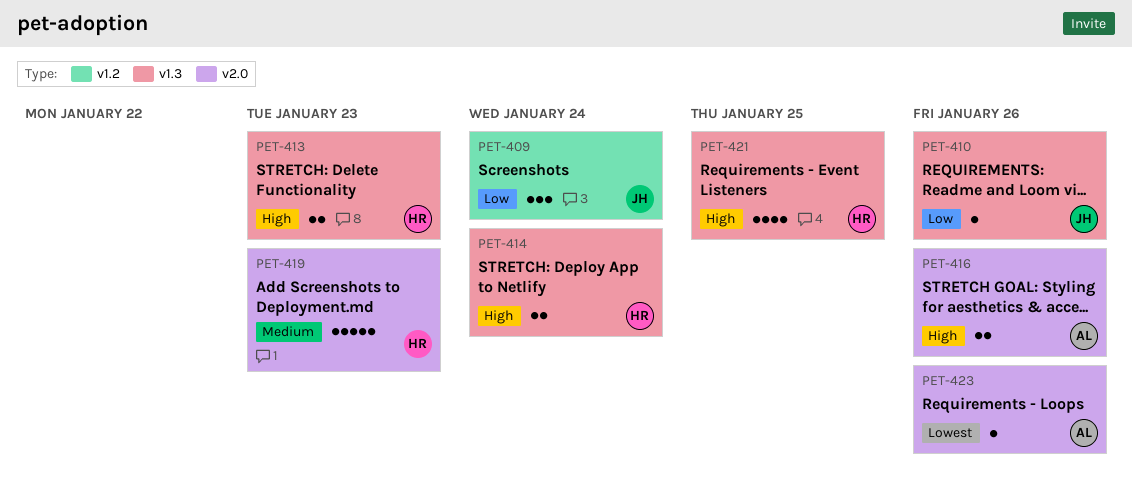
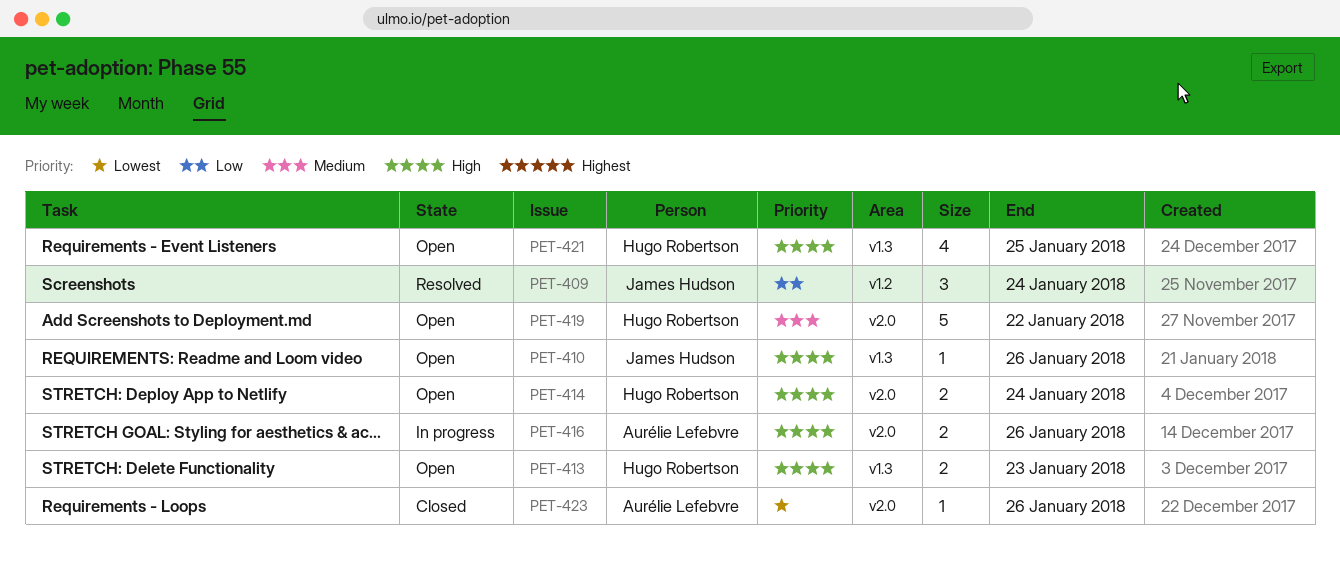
PET-410, priority: Low -> High
PET-414, label: v1.3 -> v2.0
PET-419, due: Jan 23 -> Jan 22

